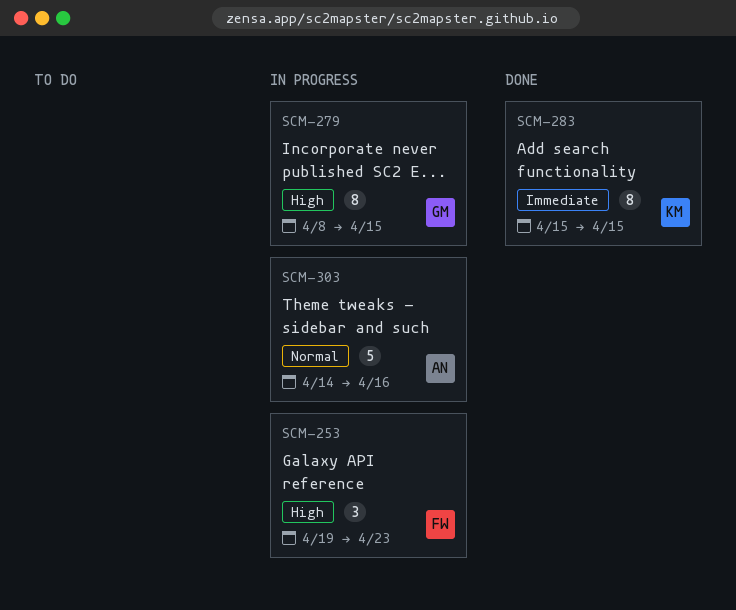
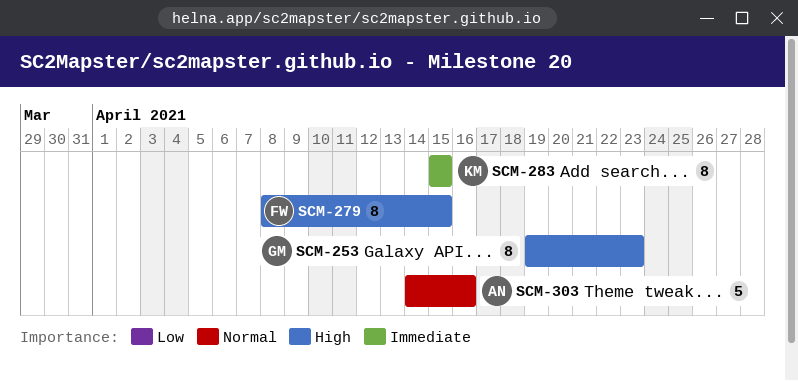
SCM-253, owner: FW -> GM
SCM-253, estimate: 3 -> 8
SCM-279, owner: GM -> FW

